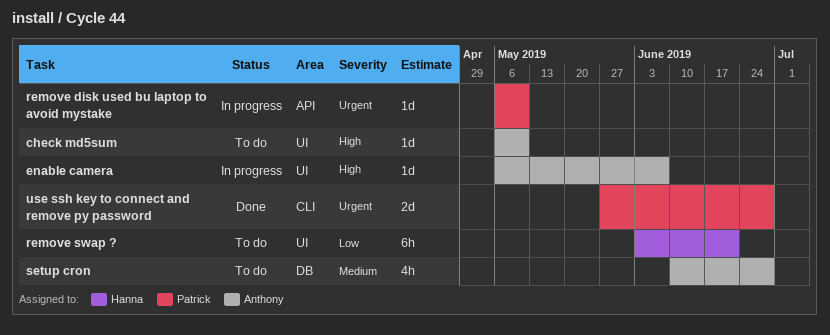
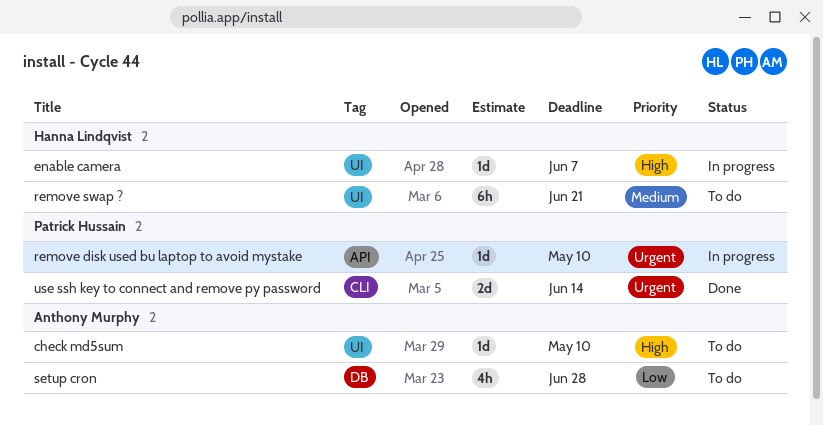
enable camera, owner: Anthony Murphy -> Hanna Lindqvist
remove swap ?, priority: Low -> Medium
setup cron, priority: Medium -> Low
use ssh key to connect and remove py password, due: Jun 28 -> Jun 14

